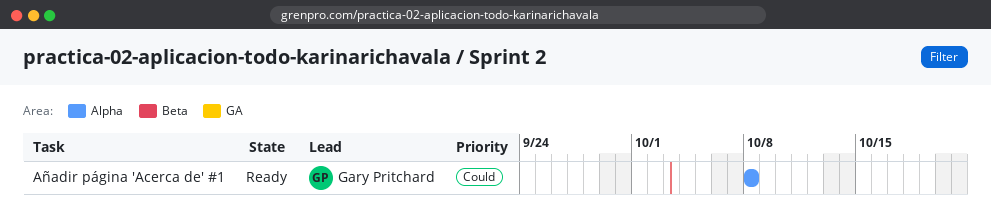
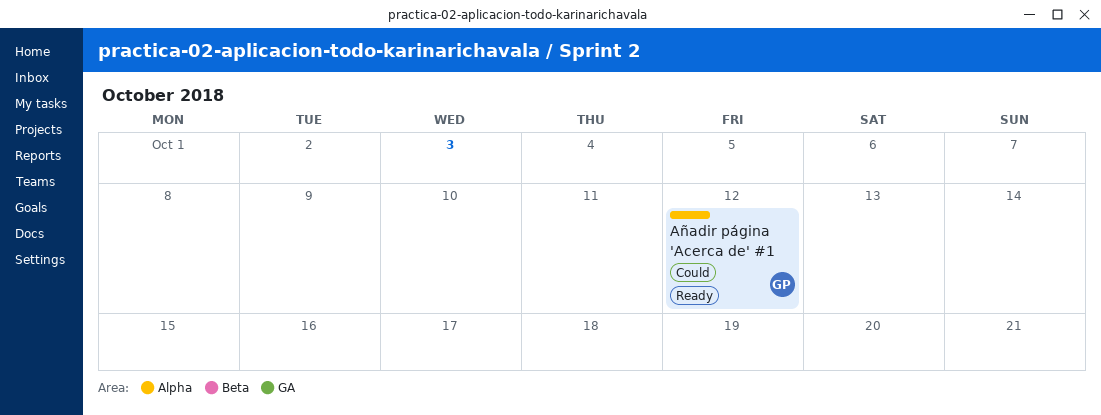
Añadir página 'Acerca de' #1, due: Oct 8 -> Oct 12

